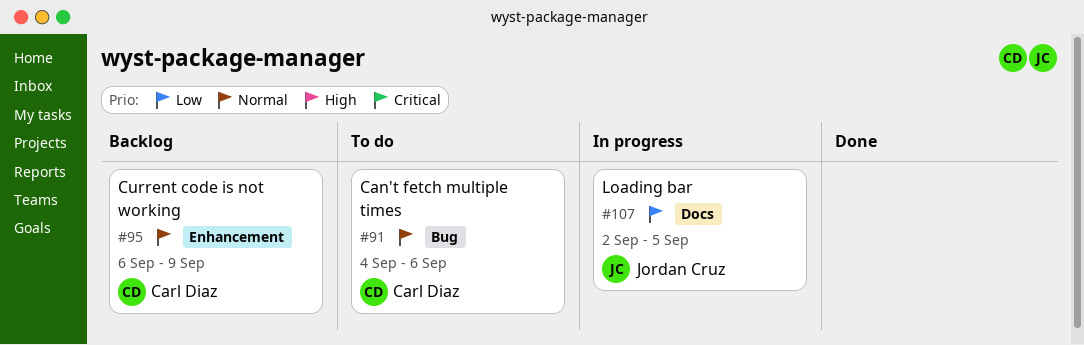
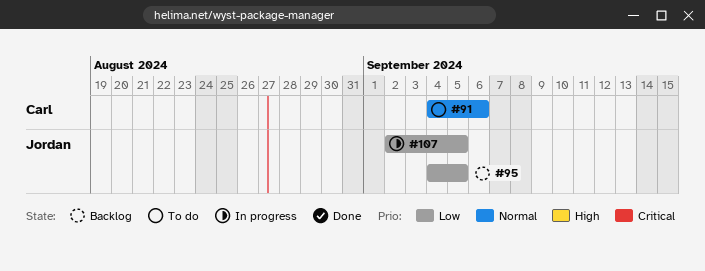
#95, owner: Carl Diaz -> Jordan Cruz
#95, priority: Normal -> Low
#95, start: Sep 6 -> Sep 4
#95, due: Sep 9 -> Sep 5

